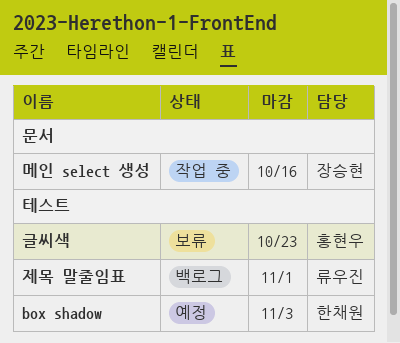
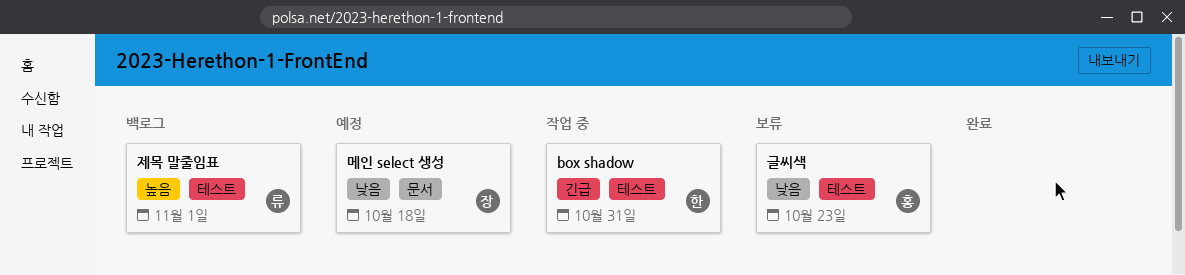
box shadow, status: 예정 -> 작업 중
box shadow, due: Nov 3 -> Oct 31
메인 select 생성, status: 작업 중 -> 예정
메인 select 생성, due: Oct 16 -> Oct 18

